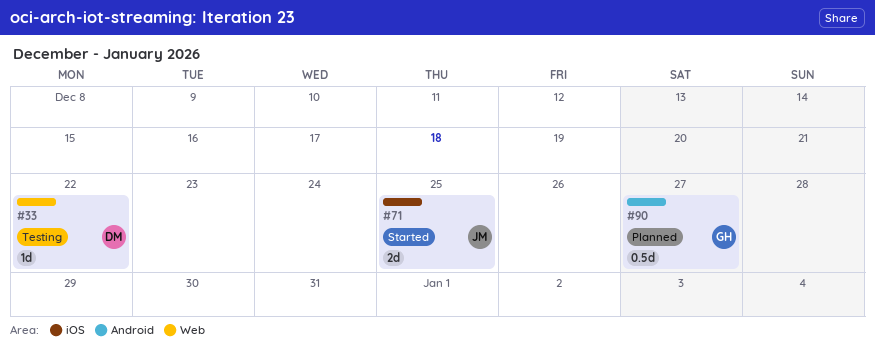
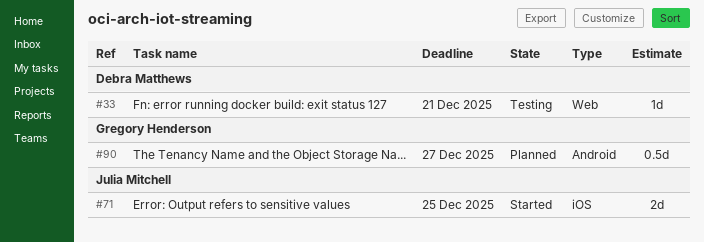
#33, due: Dec 22 -> Dec 21

